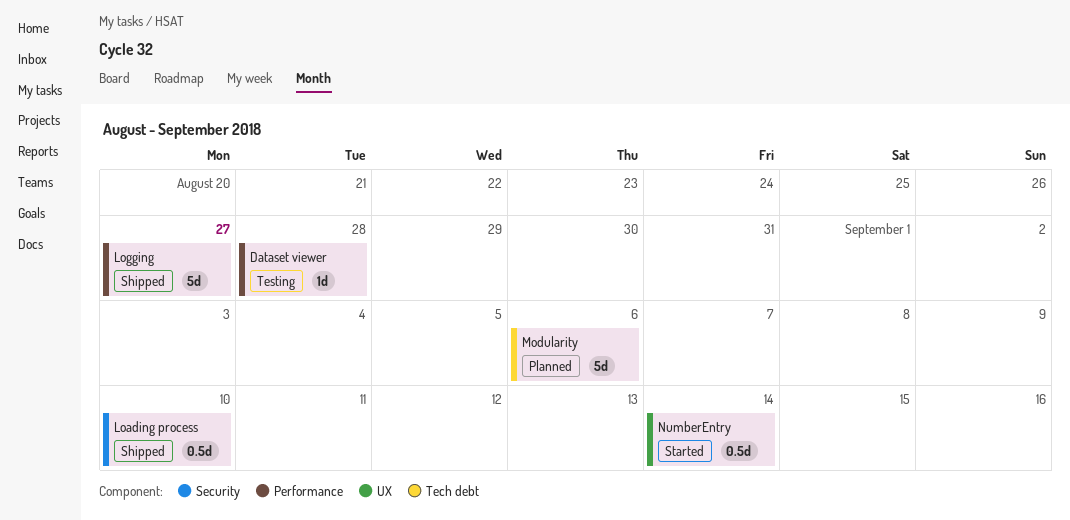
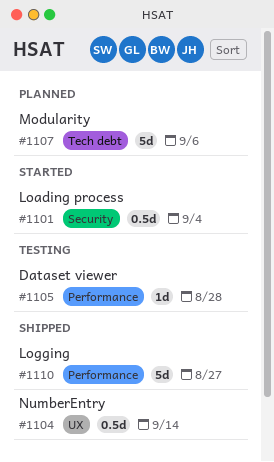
Loading process, status: Shipped -> Started
Loading process, due: Sep 10 -> Sep 4
NumberEntry, status: Started -> Shipped

